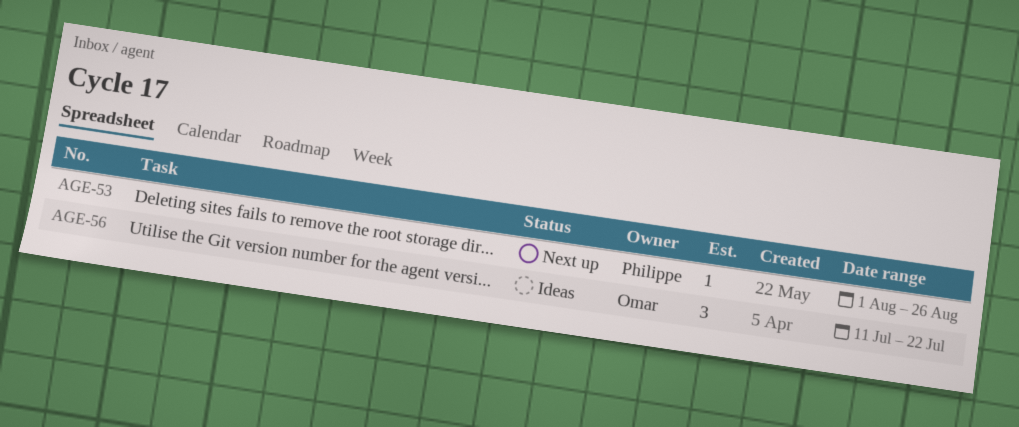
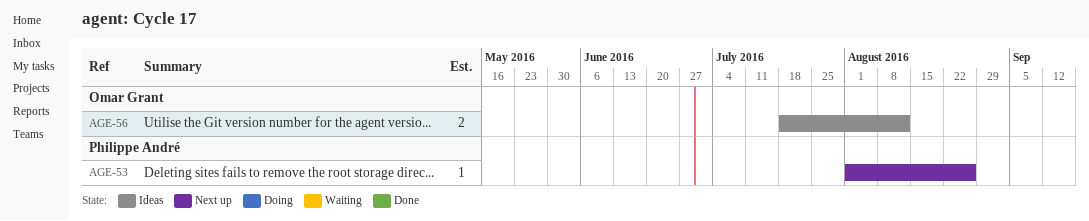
AGE-56, estimate: 3 -> 2
AGE-56, start: Jul 11 -> Jul 18
AGE-56, due: Jul 22 -> Aug 12

